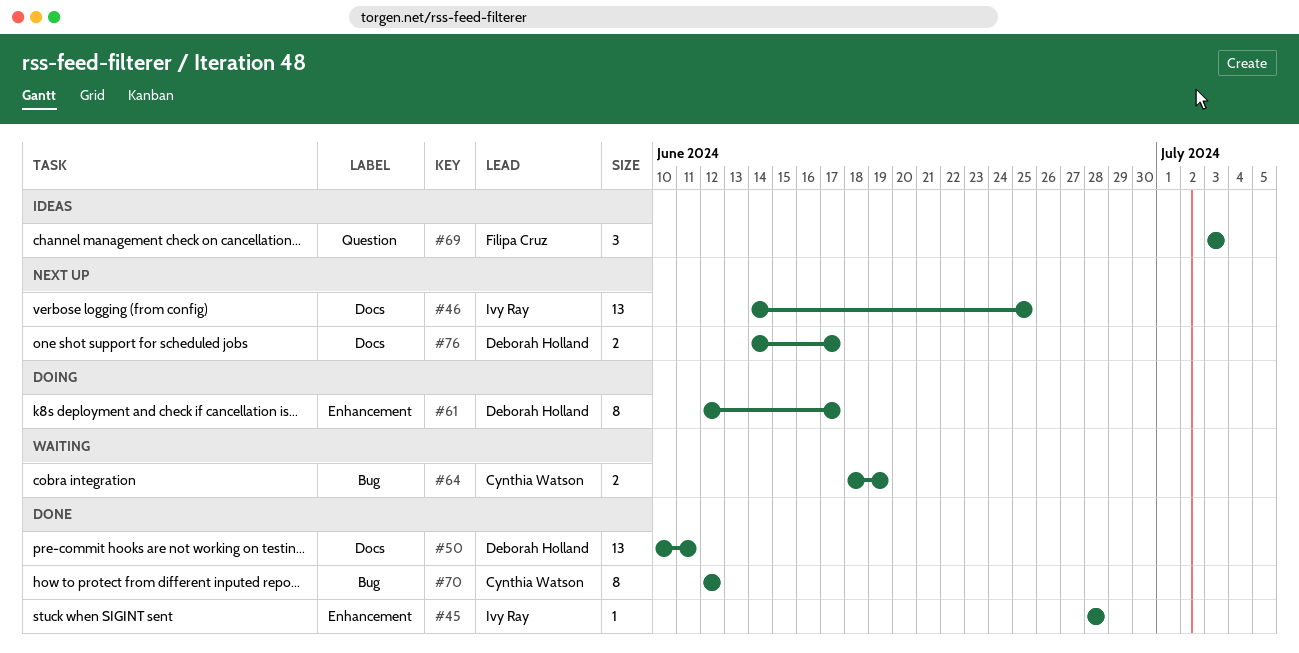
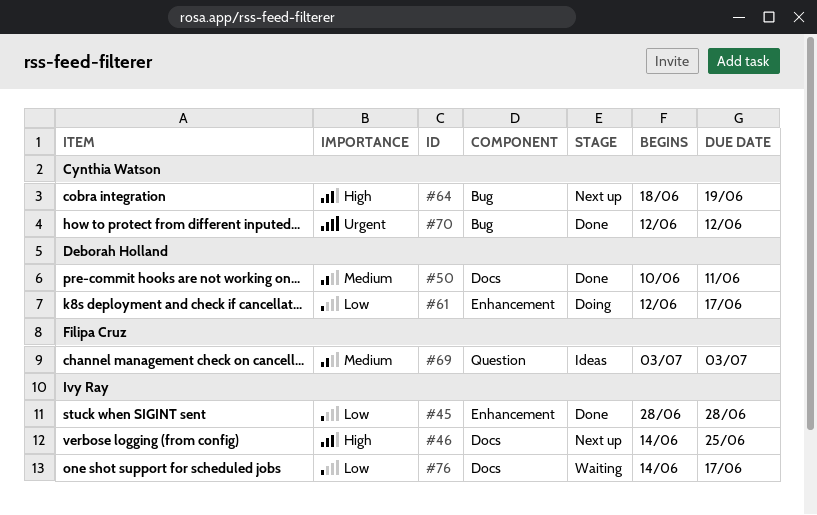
#64, status: Waiting -> Next up
#76, status: Next up -> Waiting
#76, owner: Deborah Holland -> Ivy Ray

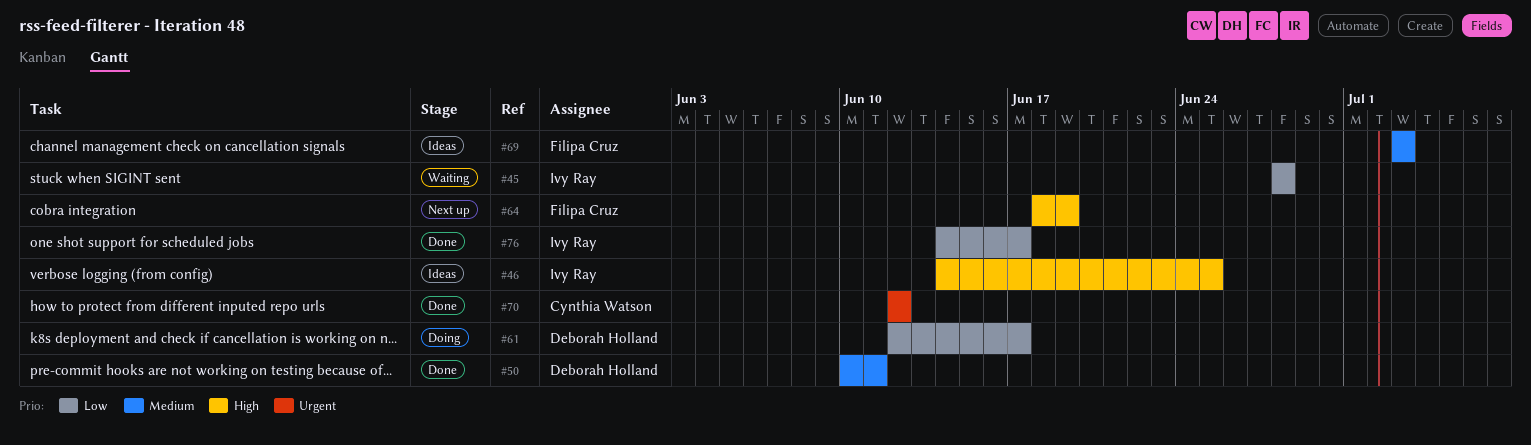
#45, status: Done -> Waiting
#46, status: Next up -> Ideas
#64, owner: Cynthia Watson -> Filipa Cruz
#76, status: Waiting -> Done

